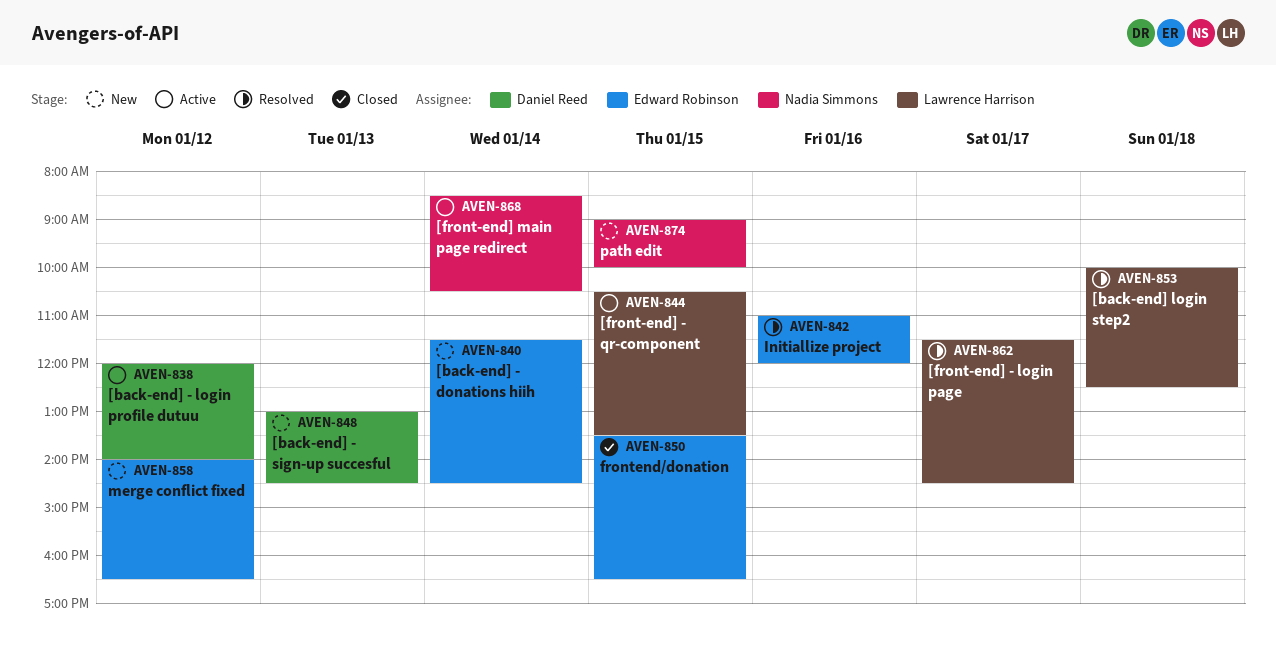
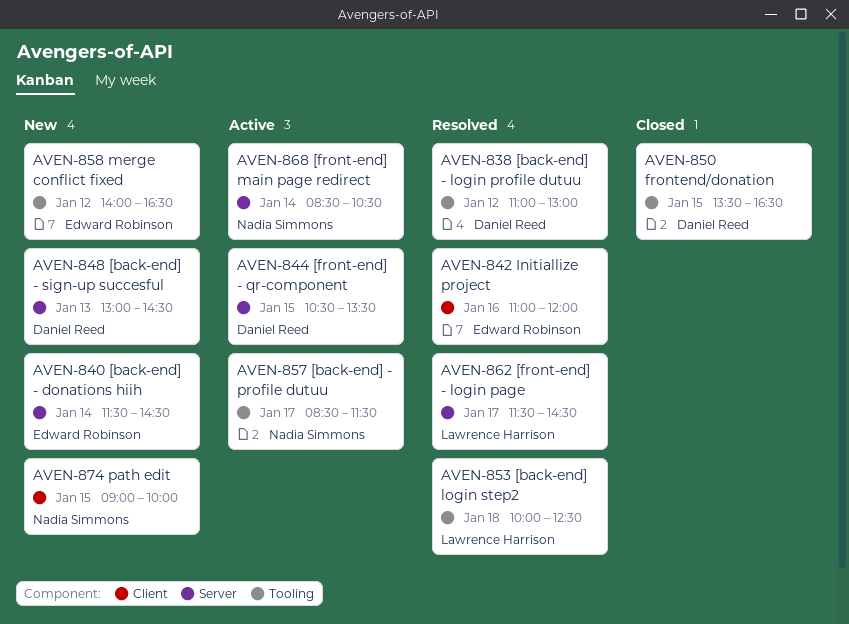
AVEN-838, status: Active -> Resolved
AVEN-838, begins: 12:00 -> 11:00
AVEN-838, ends: 14:00 -> 13:00
AVEN-844, owner: Lawrence Harrison -> Daniel Reed
AVEN-850, owner: Edward Robinson -> Daniel Reed
AVEN-857: none -> present

